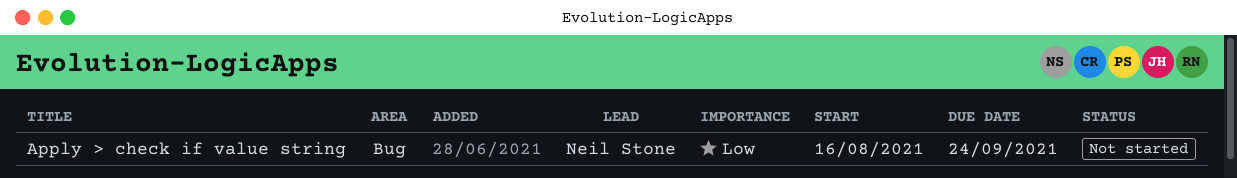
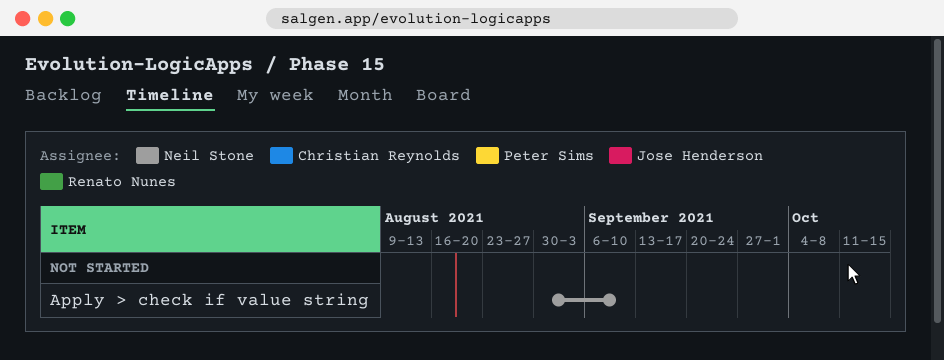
Apply > check if value string, start: Aug 16 -> Aug 30
Apply > check if value string, due: Sep 24 -> Sep 10

